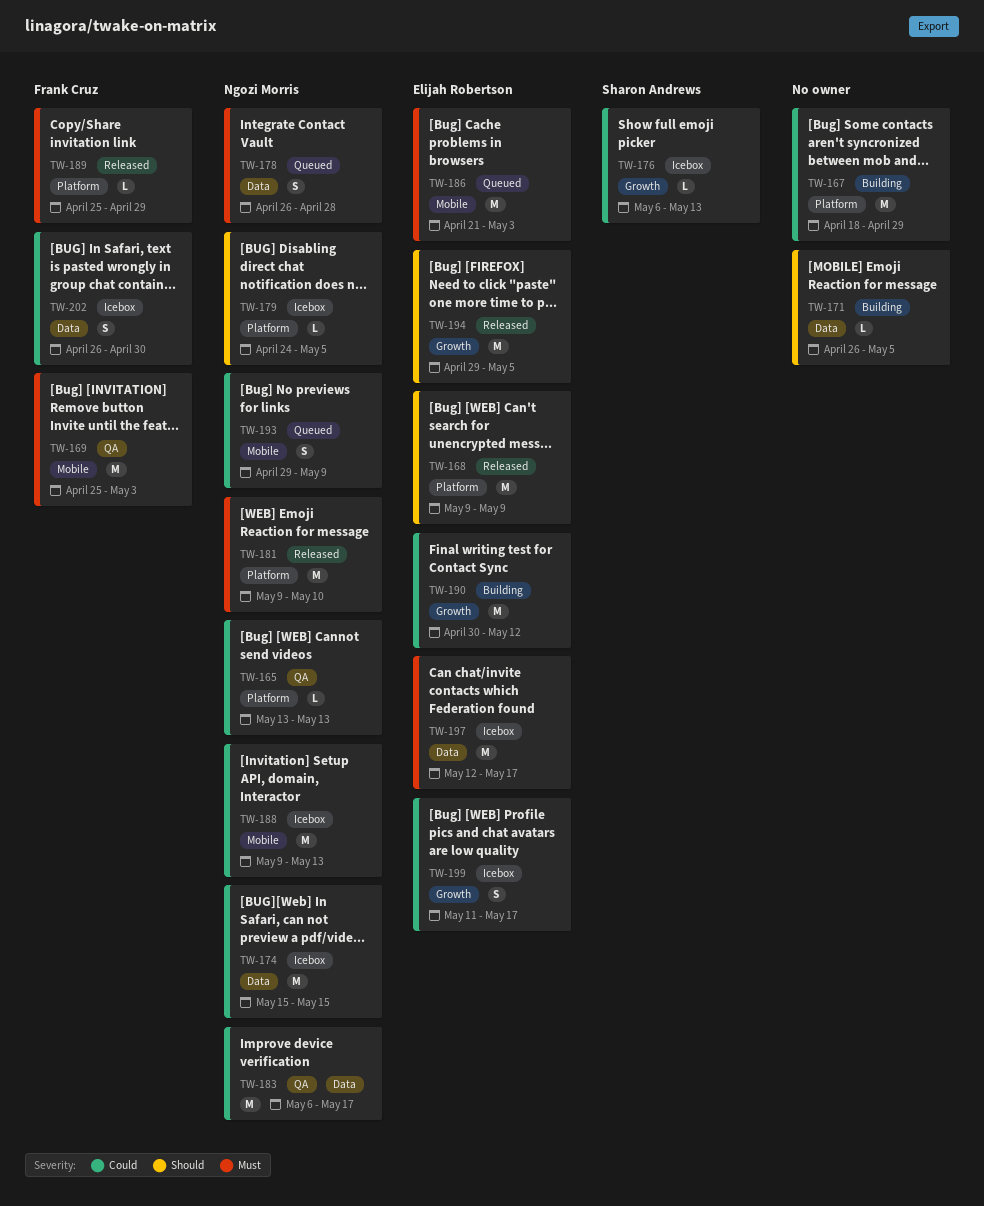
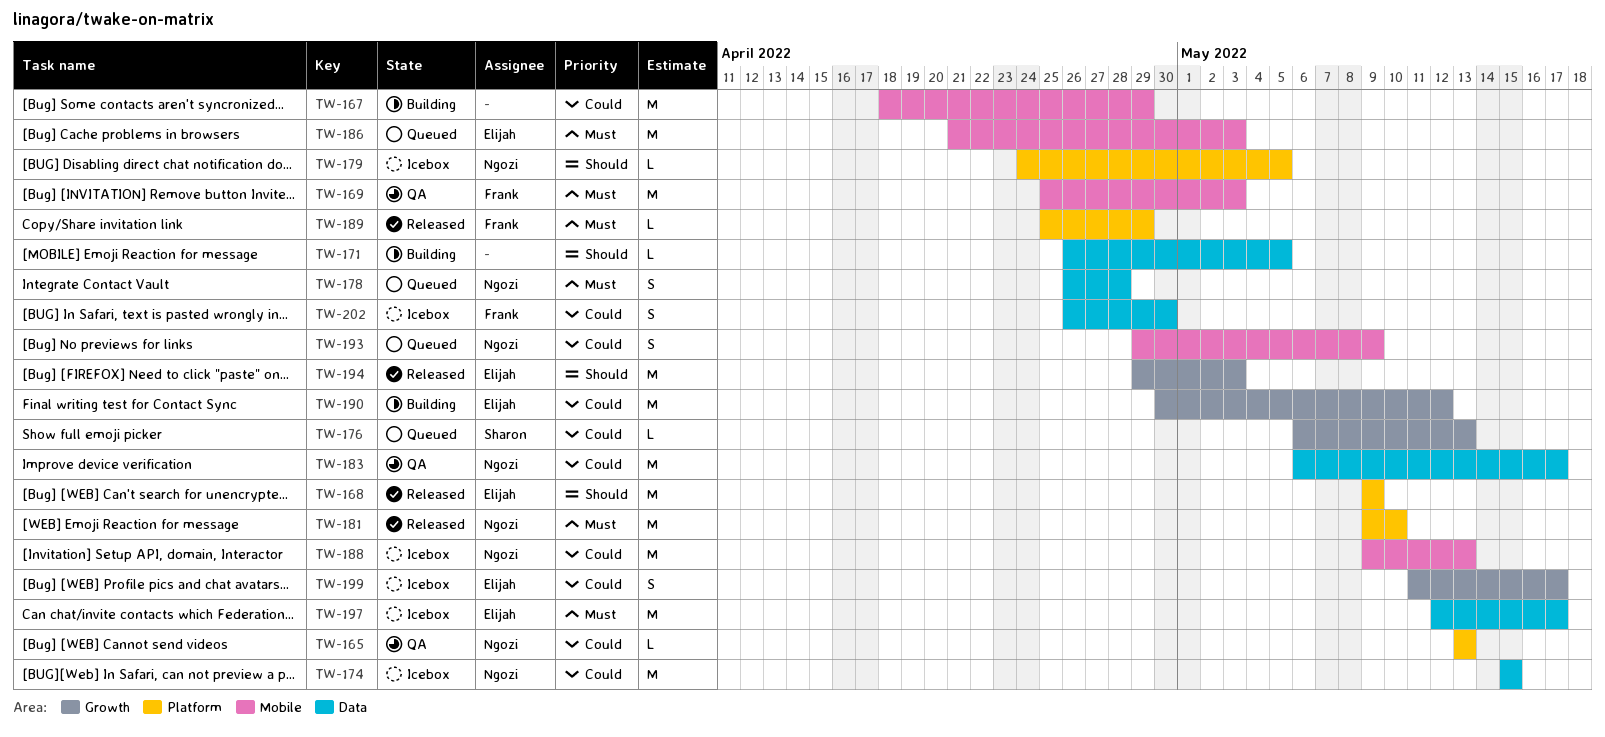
TW-167, label: Platform -> Mobile
TW-176, status: Icebox -> Queued
TW-194, due: May 5 -> May 3

